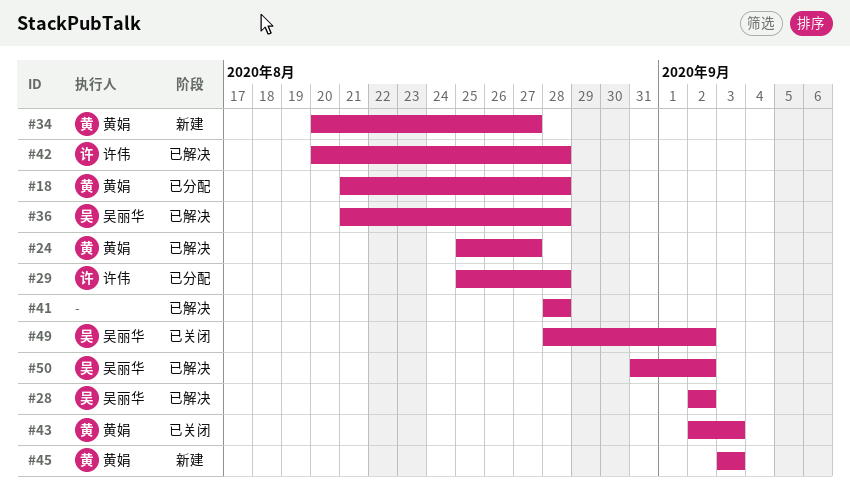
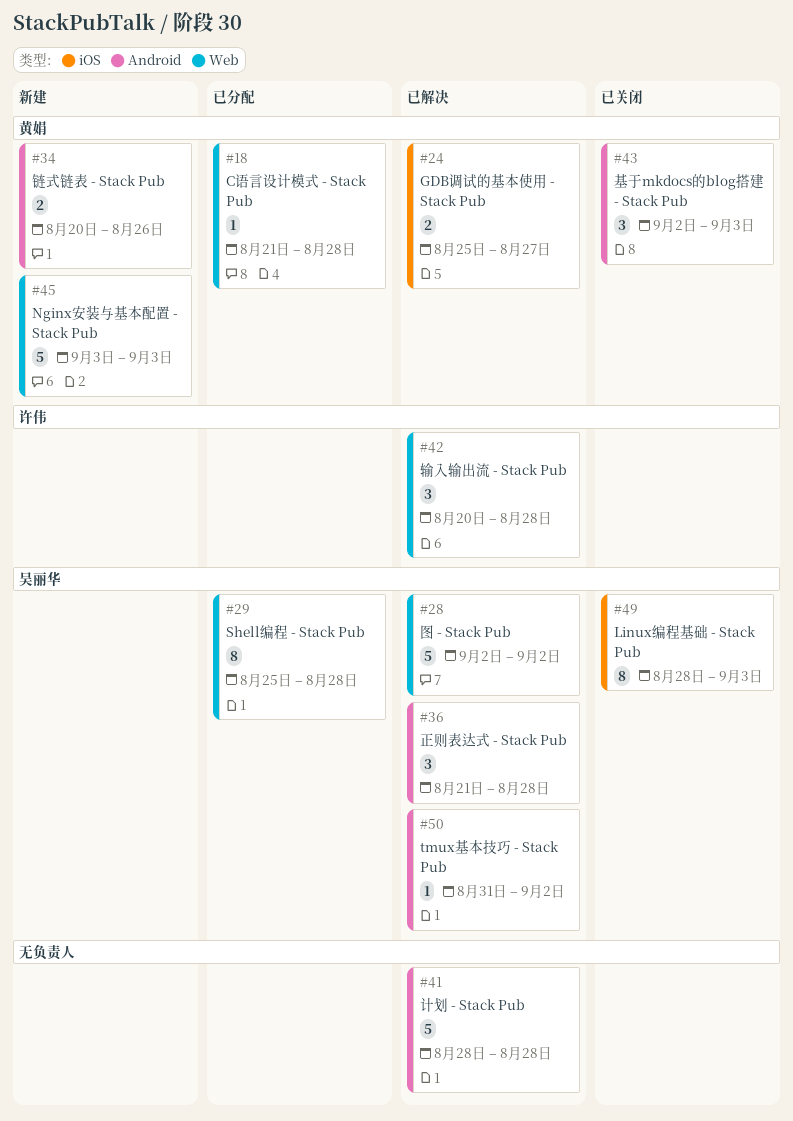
#29, owner: 许伟 -> 吴丽华
#34, due: Aug 27 -> Aug 26
#49, due: Sep 2 -> Sep 3

